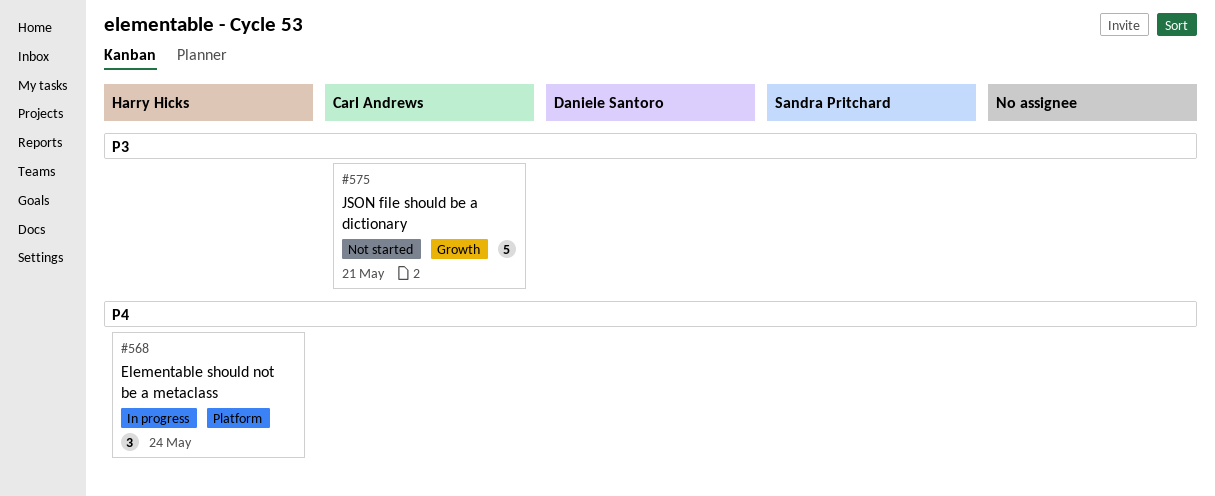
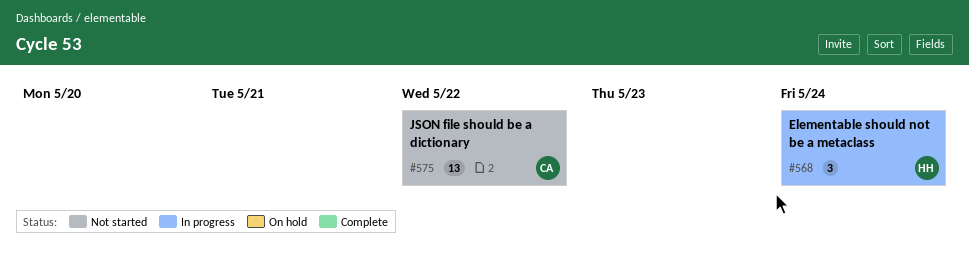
#575, estimate: 5 -> 13
#575, due: May 21 -> May 22

